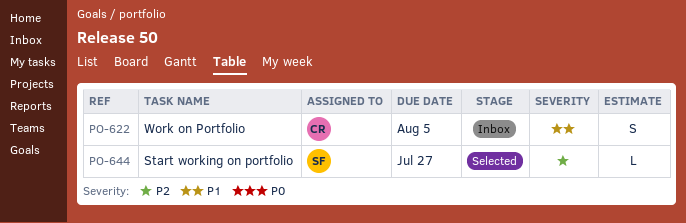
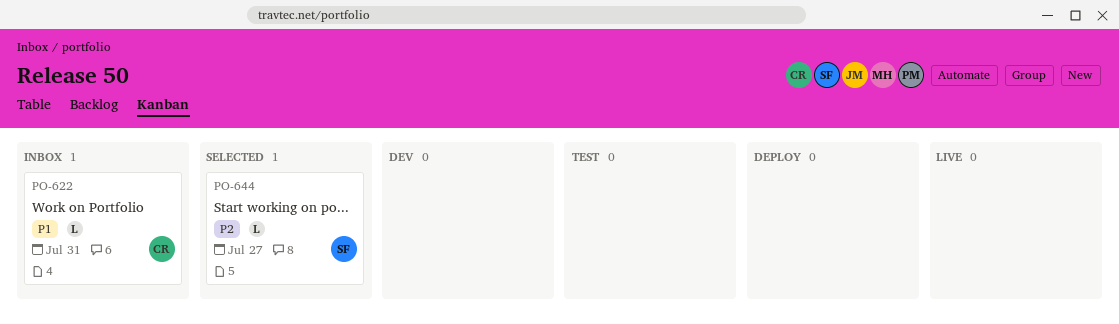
PO-622, estimate: S -> L
PO-622, due: Aug 5 -> Jul 31

